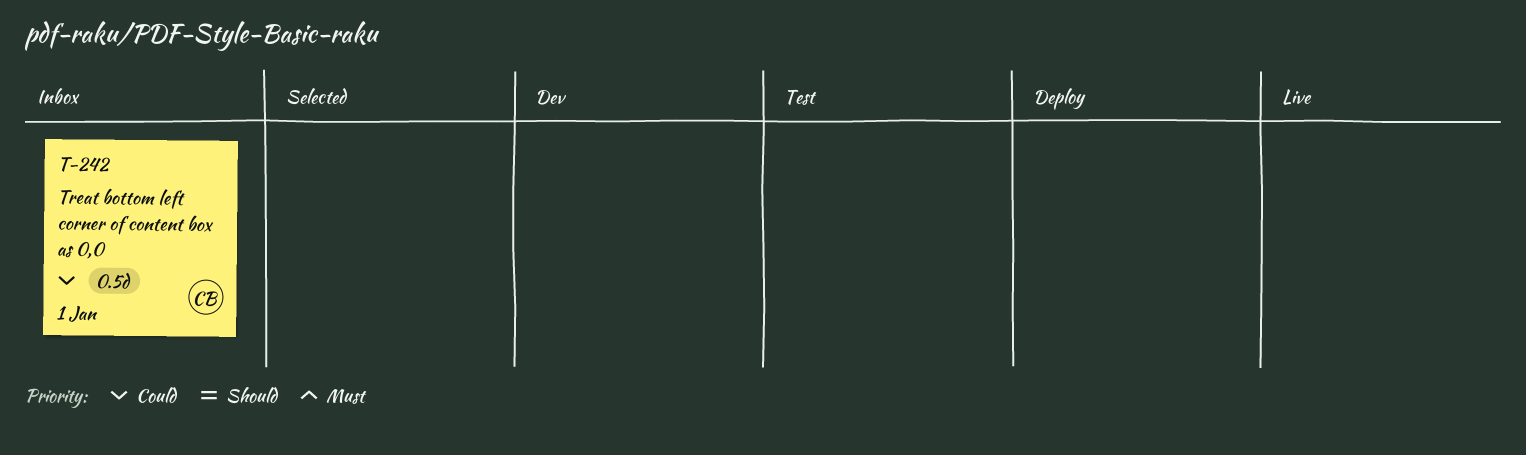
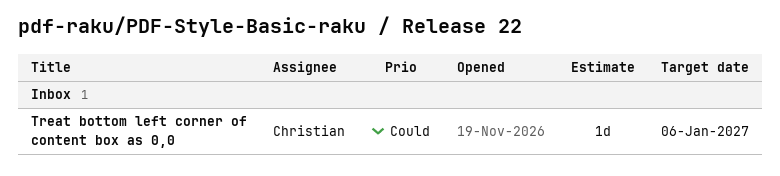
Treat bottom left corner of content box as 0,0, estimate: 0.5d -> 1d
Treat bottom left corner of content box as 0,0, due: Jan 1 -> Jan 6

